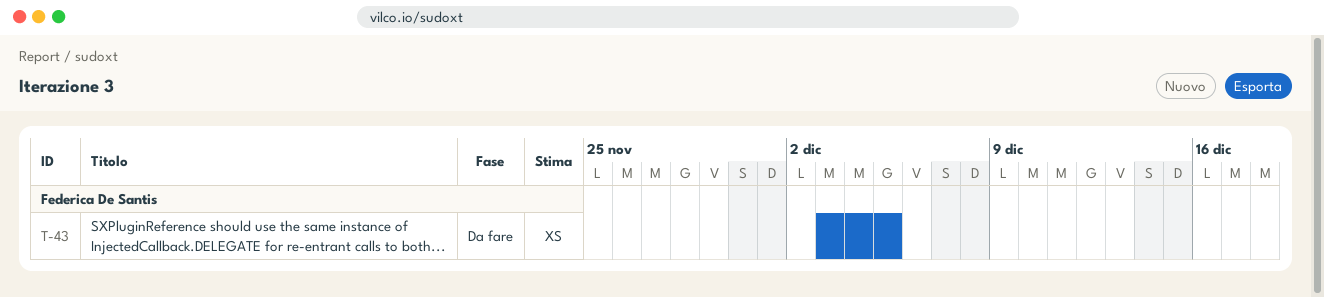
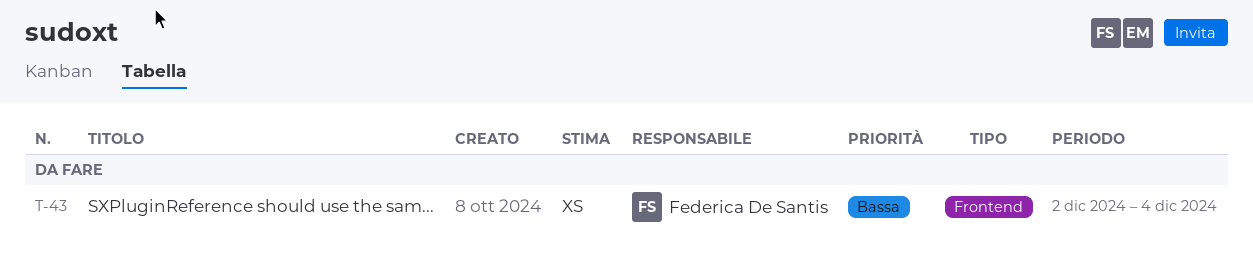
T-43, start: Dec 3 -> Dec 2
T-43, due: Dec 5 -> Dec 4

